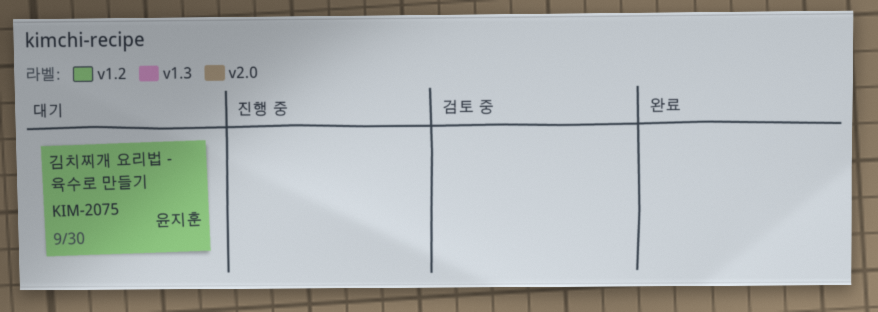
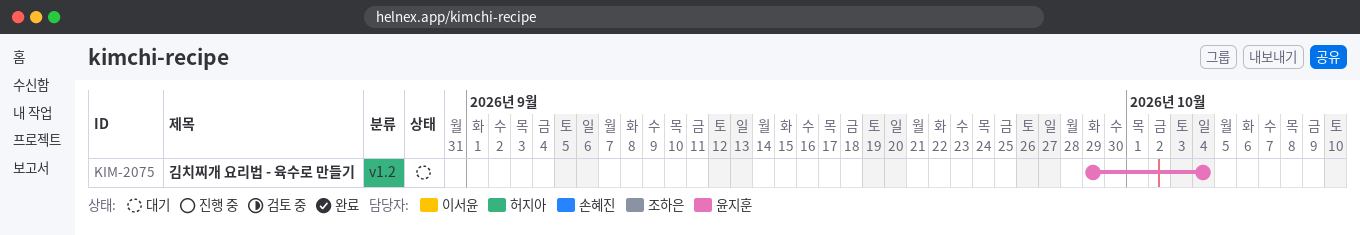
KIM-2075, due: Sep 30 -> Oct 4

